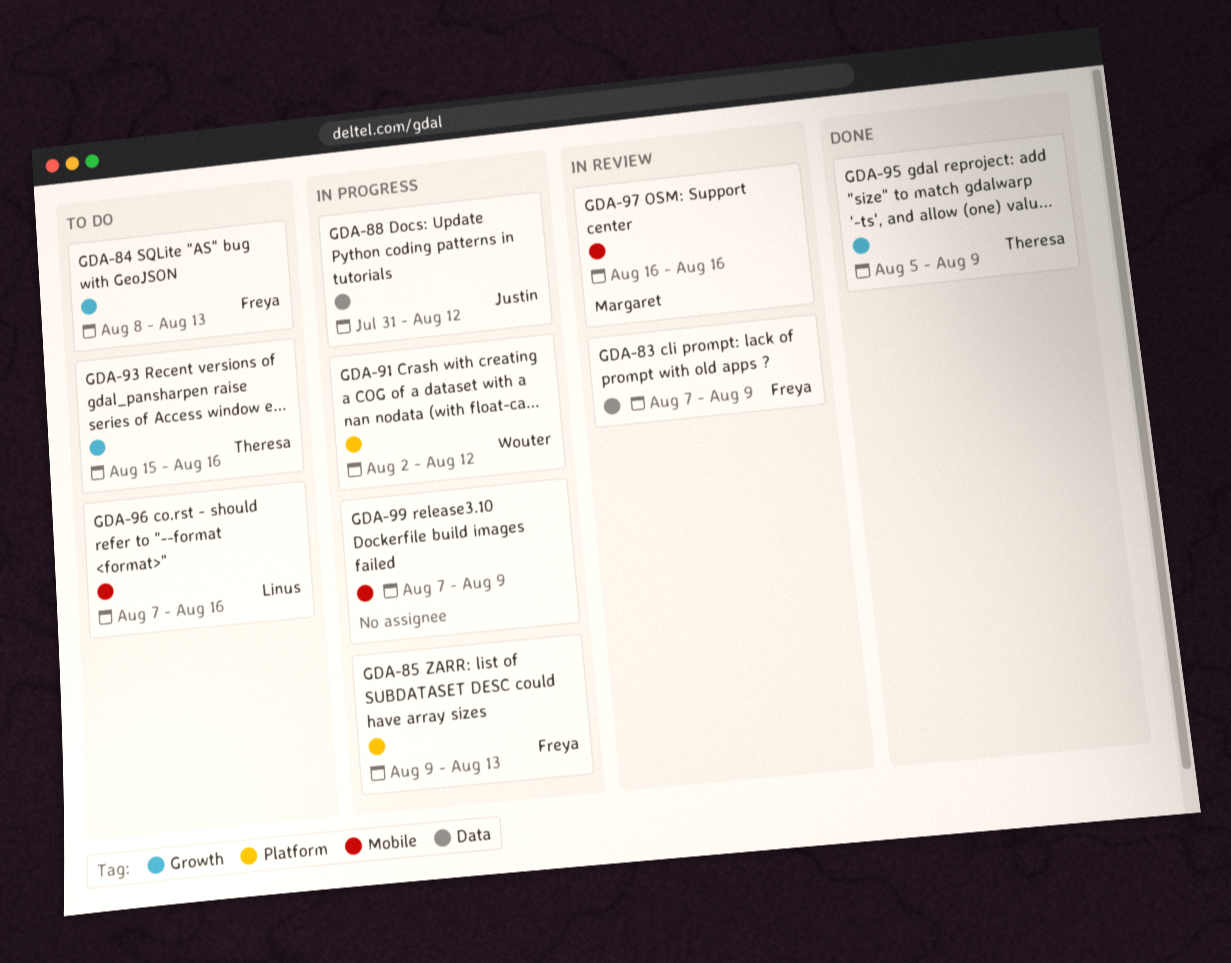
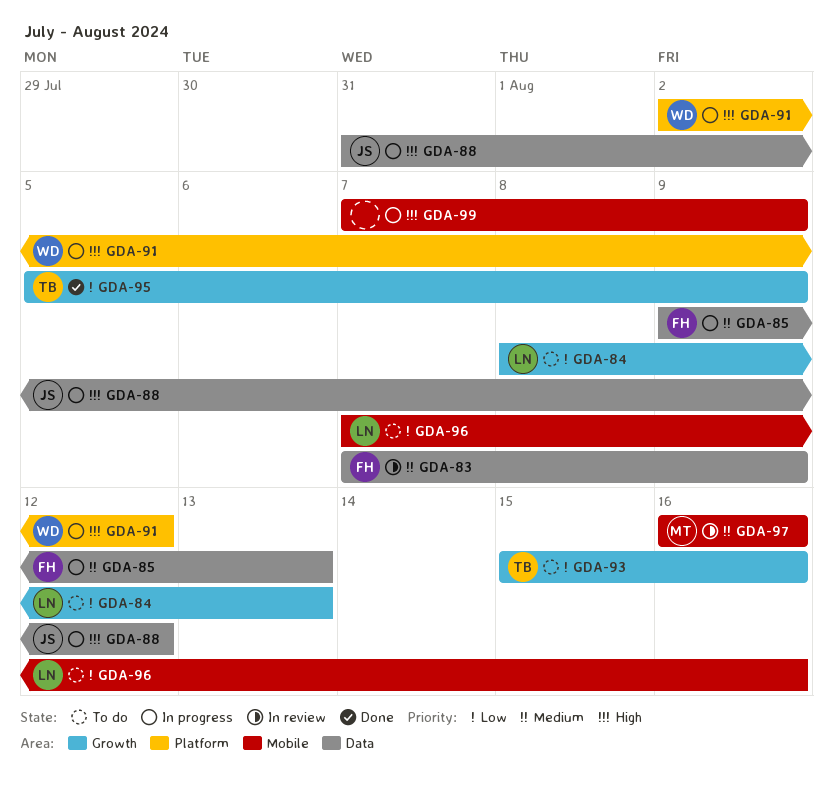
GDA-84, owner: Freya -> Linus
GDA-85, label: Platform -> Data

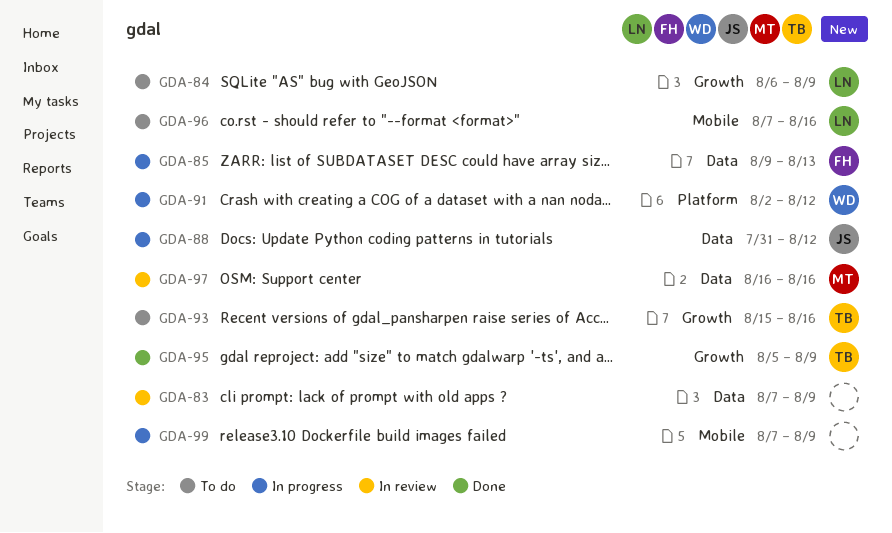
GDA-83, owner: FH -> none
GDA-84, start: Aug 8 -> Aug 6
GDA-84, due: Aug 13 -> Aug 9
GDA-97, label: Mobile -> Data

